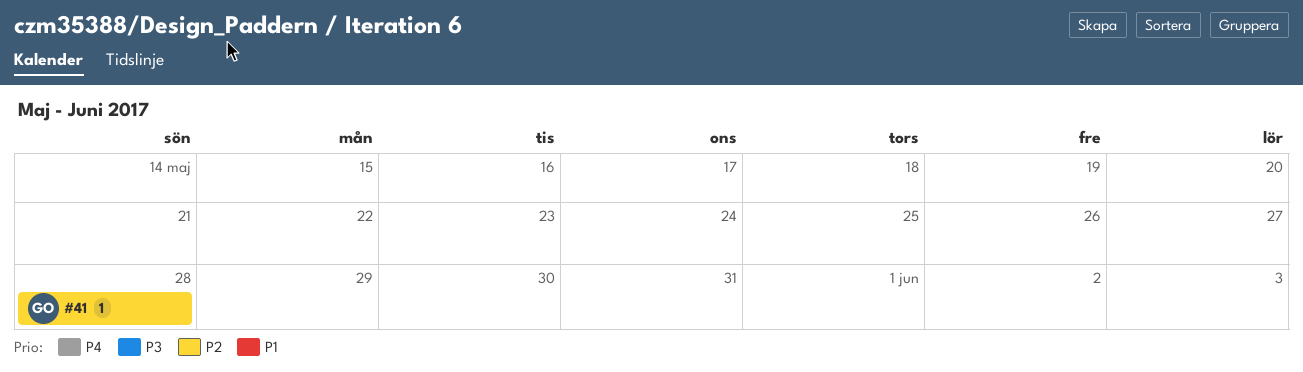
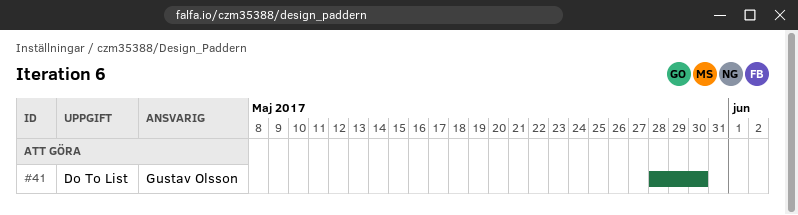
#41, due: May 28 -> May 30

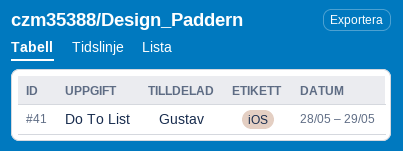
#41, due: May 30 -> May 29

